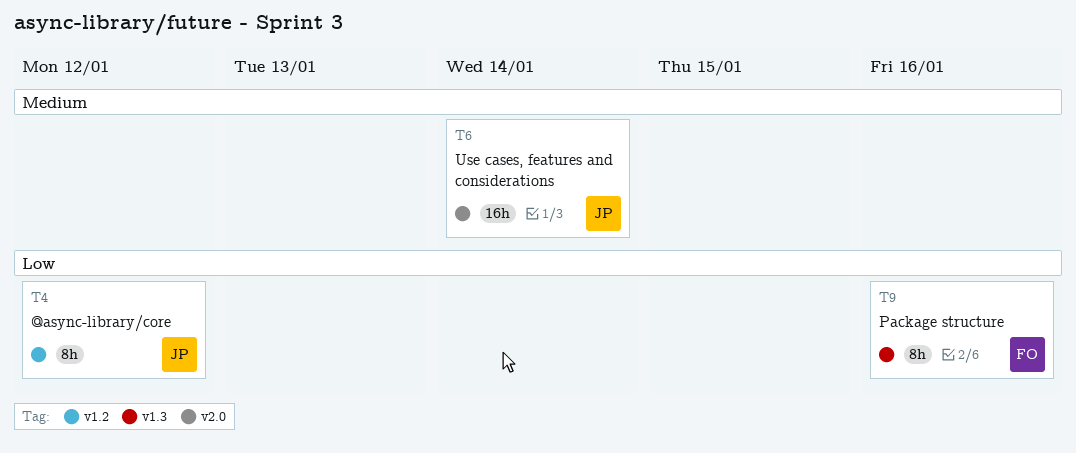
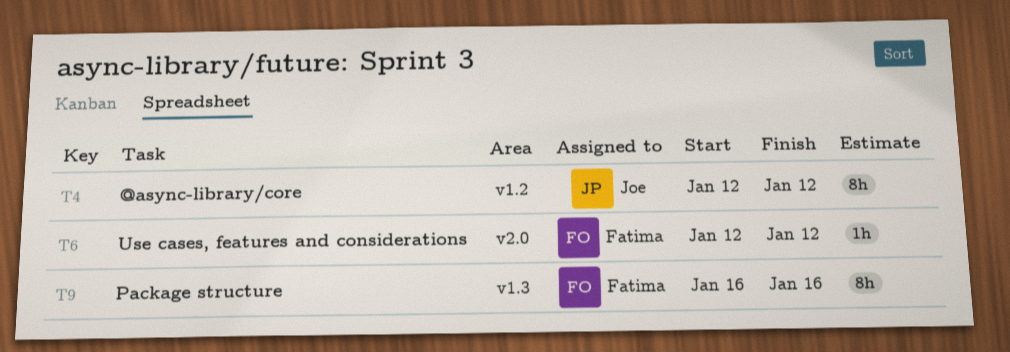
T6, owner: Joe -> Fatima
T6, estimate: 16h -> 1h
T6, due: Jan 14 -> Jan 12

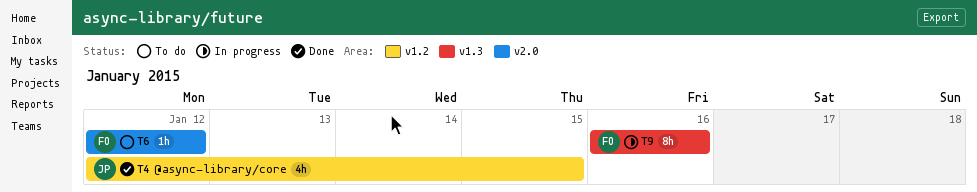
T4, estimate: 8h -> 4h
T4, due: Jan 12 -> Jan 15

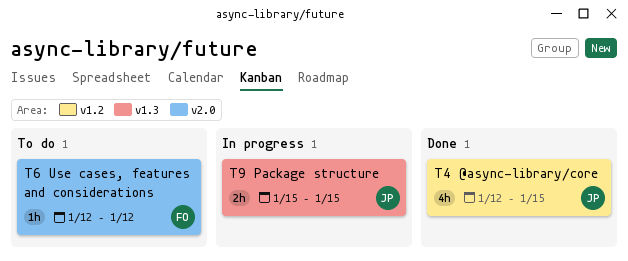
T9, owner: FO -> JP
T9, estimate: 8h -> 2h
T9, start: Jan 16 -> Jan 15
T9, due: Jan 16 -> Jan 15

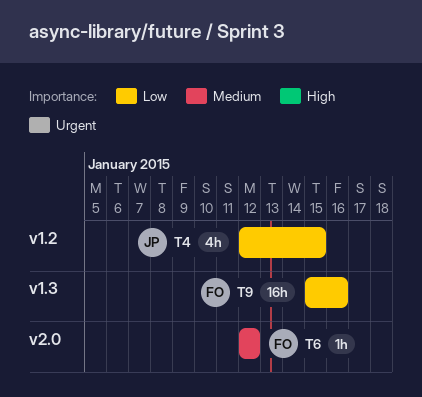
T9, owner: JP -> FO
T9, estimate: 2h -> 16h
T9, due: Jan 15 -> Jan 16

